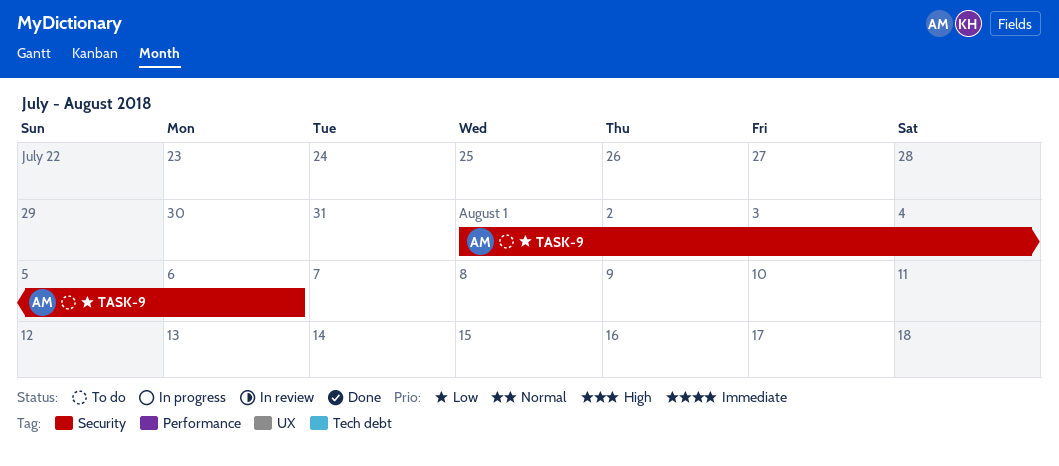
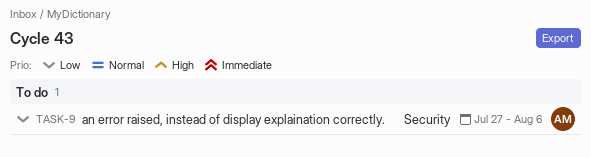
TASK-9, start: Aug 1 -> Jul 27

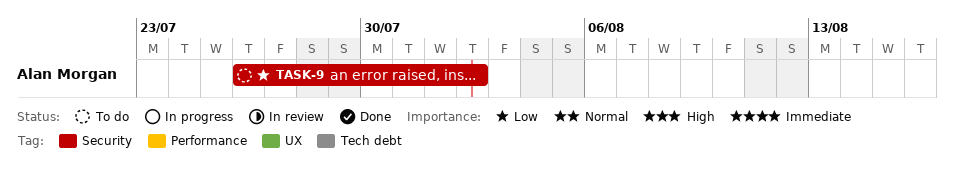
TASK-9, start: Jul 27 -> Jul 26
TASK-9, due: Aug 6 -> Aug 2

